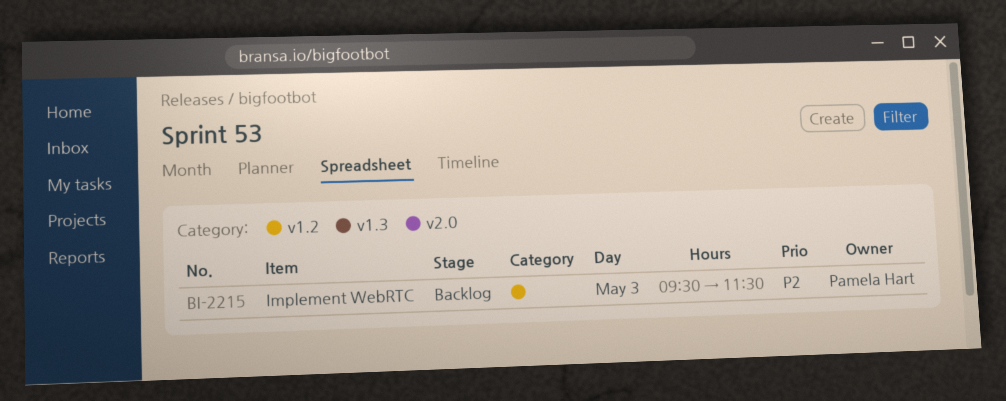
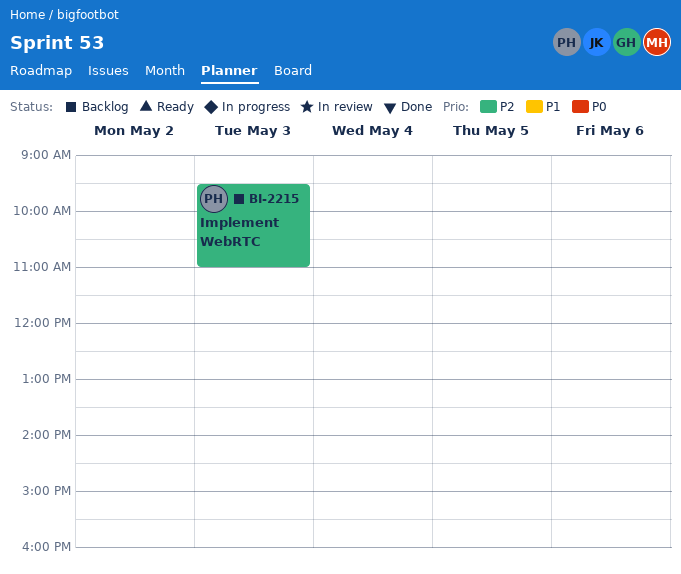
BI-2215, ends: 11:30 -> 11:00

